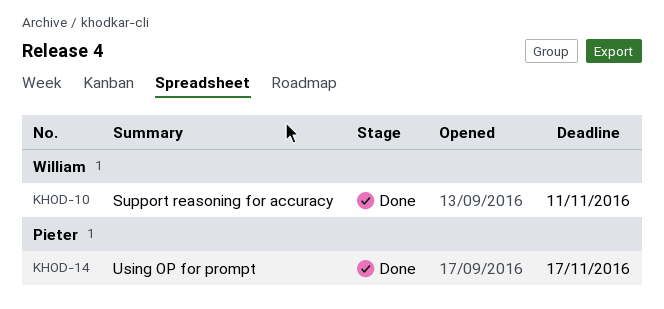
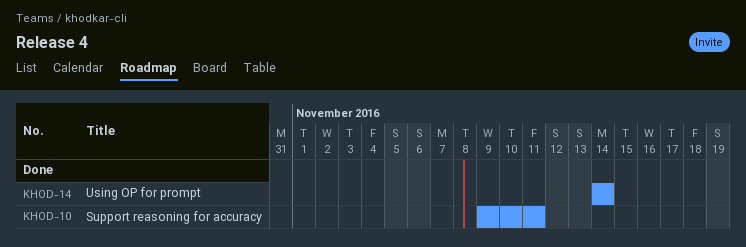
KHOD-14, due: Nov 17 -> Nov 14

